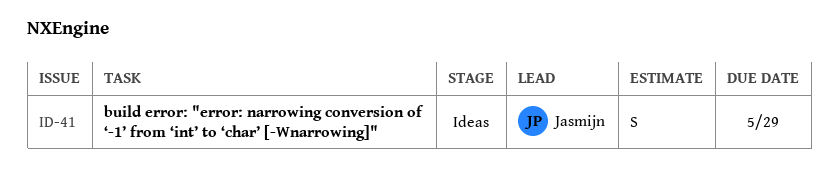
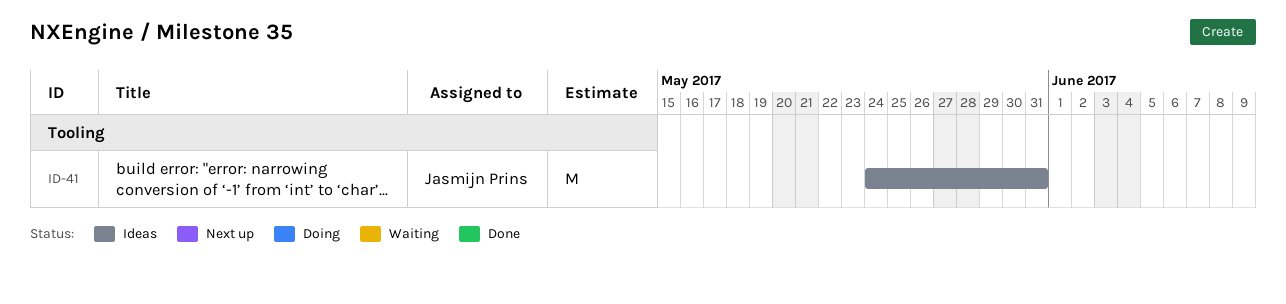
ID-41, estimate: S -> M
ID-41, due: May 29 -> May 31

